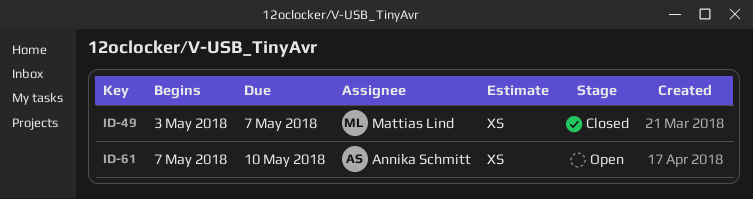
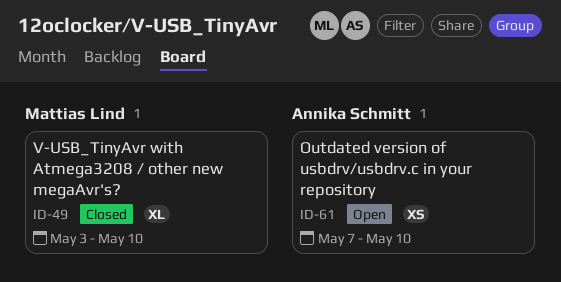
ID-49, estimate: XS -> XL
ID-49, due: May 7 -> May 10

